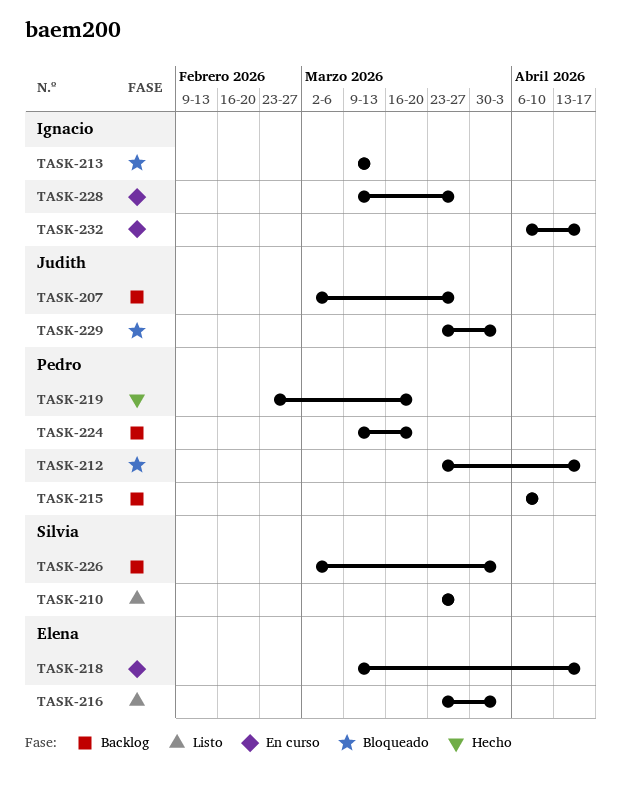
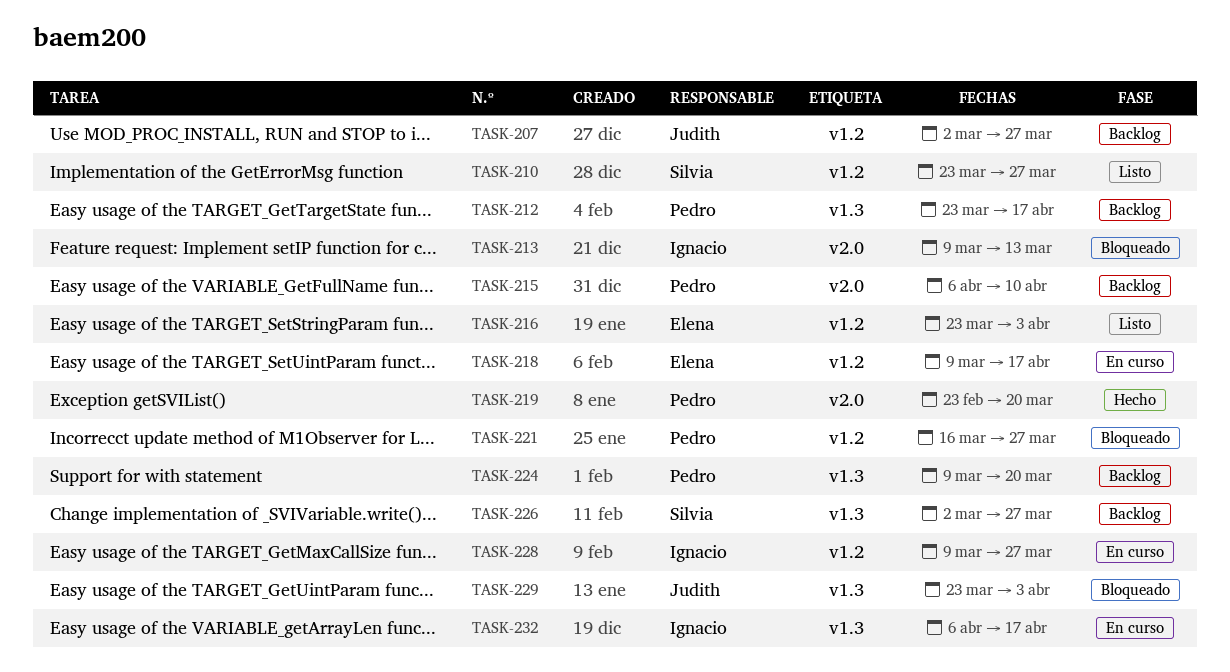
TASK-212, status: Bloqueado -> Backlog
TASK-221: none -> present
TASK-226, due: Apr 3 -> Mar 27

